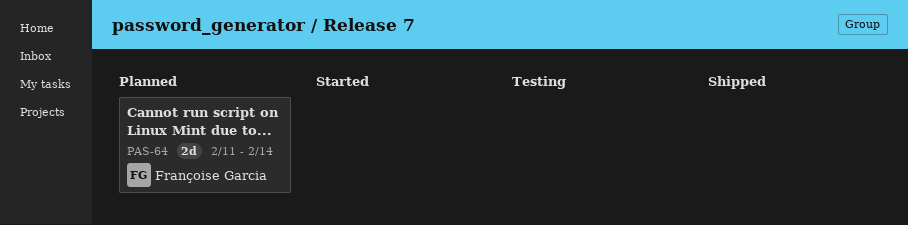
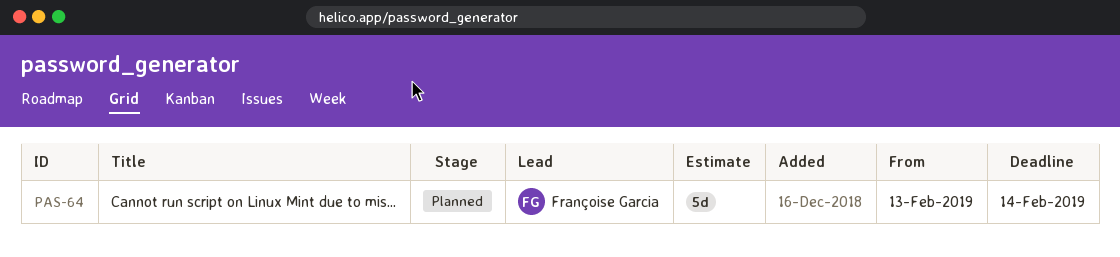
PAS-64, estimate: 2d -> 5d
PAS-64, start: Feb 11 -> Feb 13

